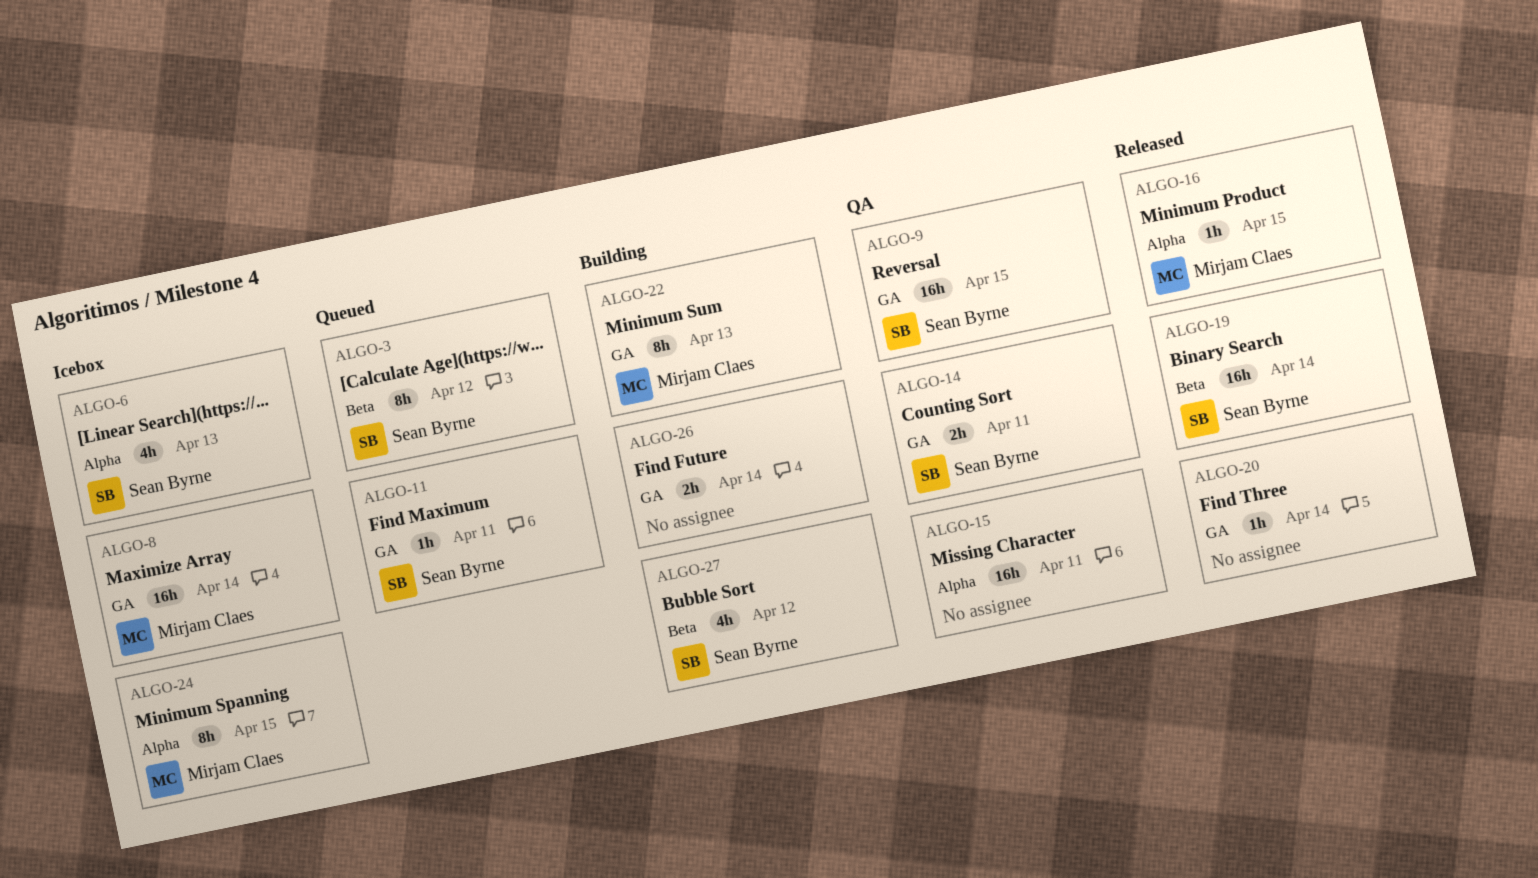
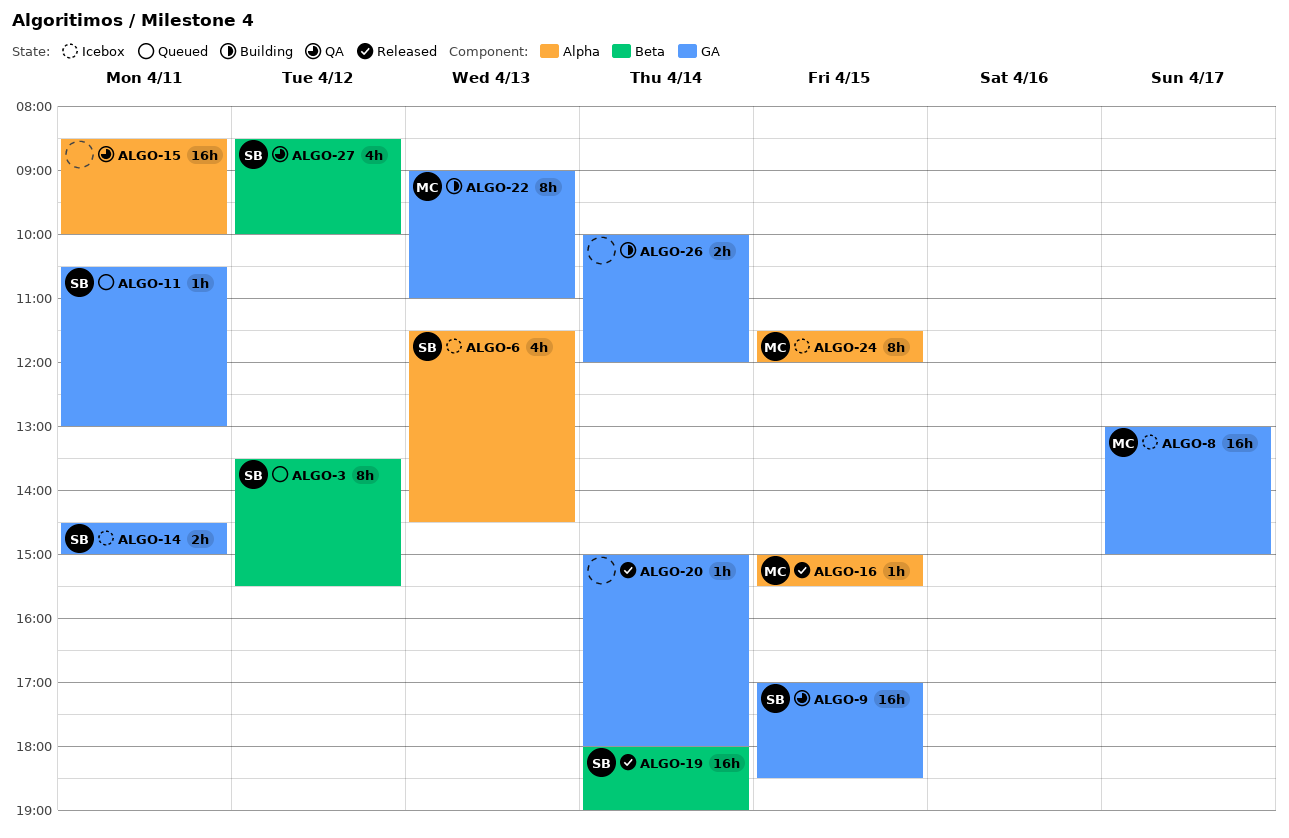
ALGO-8, day: Apr 14 -> Apr 17
ALGO-14, status: QA -> Icebox
ALGO-27, status: Building -> QA

